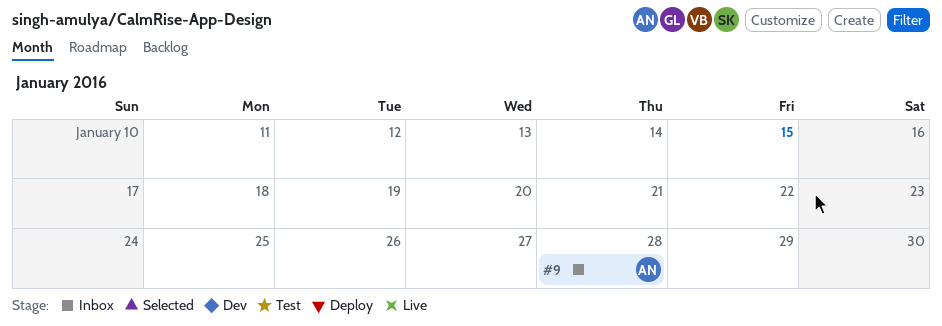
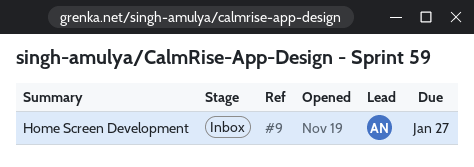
#9, due: Jan 28 -> Jan 27

